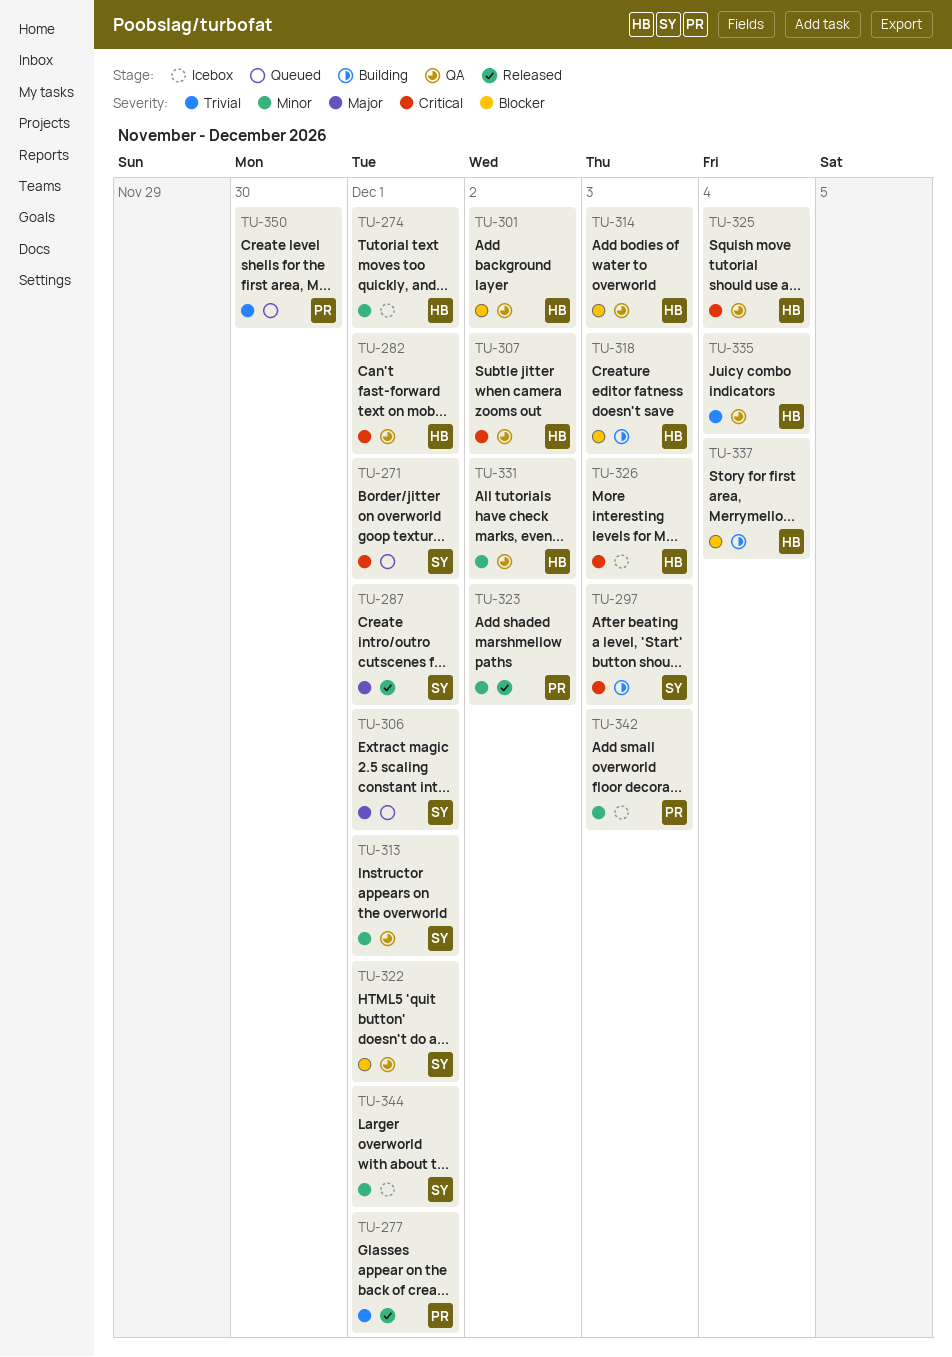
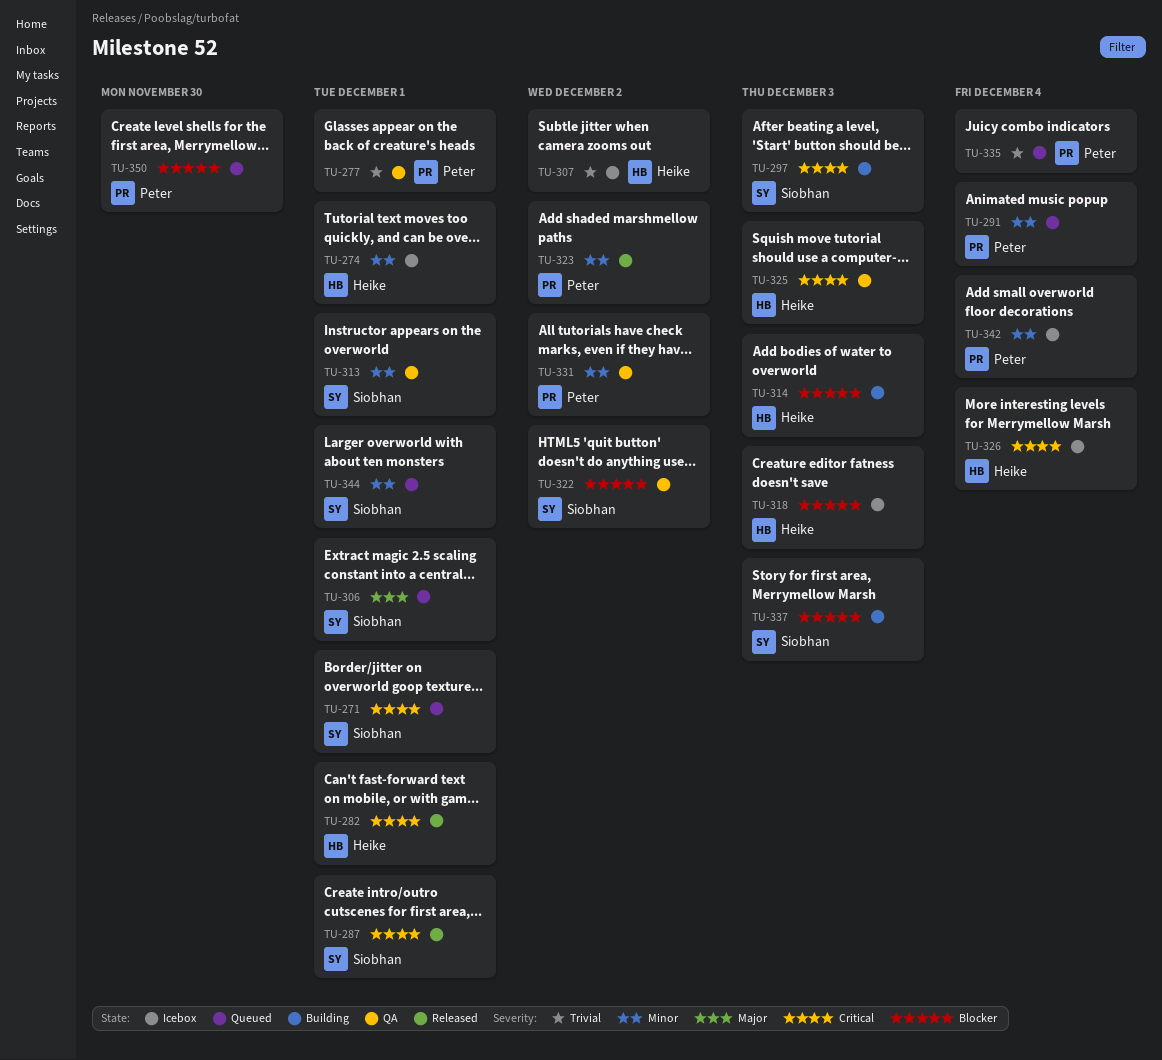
TU-277, status: Released -> QA
TU-282, status: QA -> Released
TU-287, priority: Major -> Critical
TU-291: none -> present
TU-301: present -> none
TU-307, status: QA -> Icebox
TU-307, priority: Critical -> Trivial
TU-314, status: QA -> Building
TU-318, status: Building -> Icebox
TU-322, due: Dec 1 -> Dec 2
TU-325, due: Dec 4 -> Dec 3
TU-326, due: Dec 3 -> Dec 4
TU-331, owner: Heike -> Peter
TU-335, status: QA -> Queued
TU-335, owner: Heike -> Peter
TU-337, owner: Heike -> Siobhan
TU-337, due: Dec 4 -> Dec 3
TU-342, due: Dec 3 -> Dec 4
TU-344, status: Icebox -> Queued
TU-350, priority: Trivial -> Blocker

